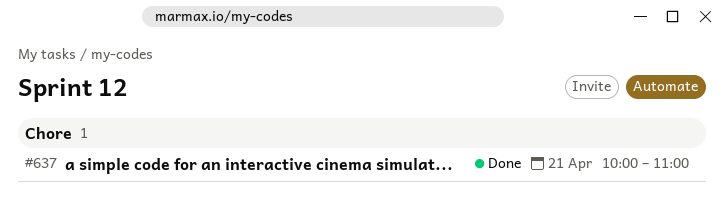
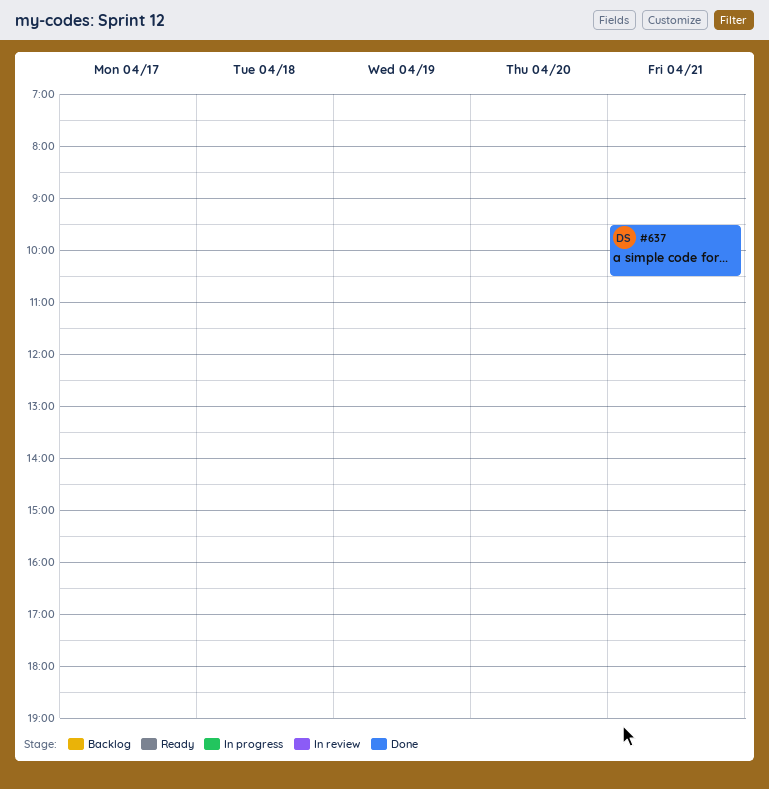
#637, begins: 10:00 -> 09:30
#637, ends: 11:00 -> 10:30

